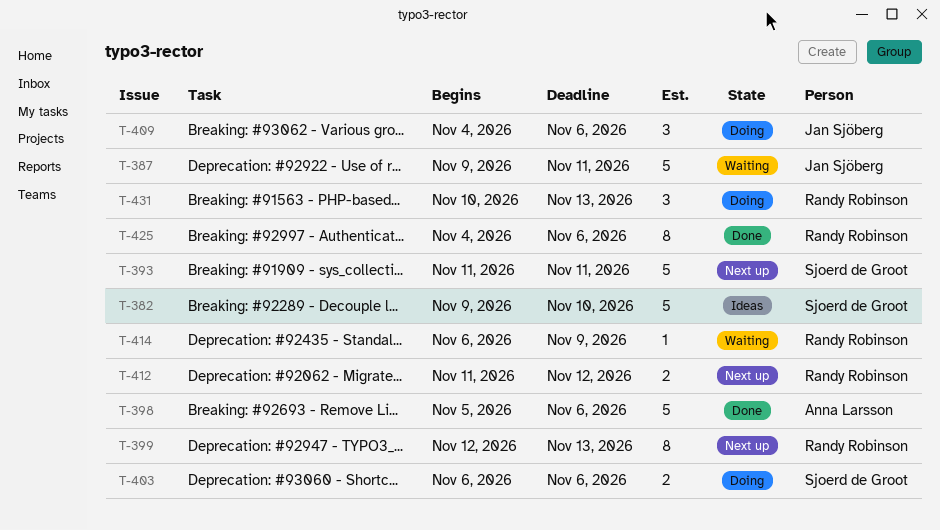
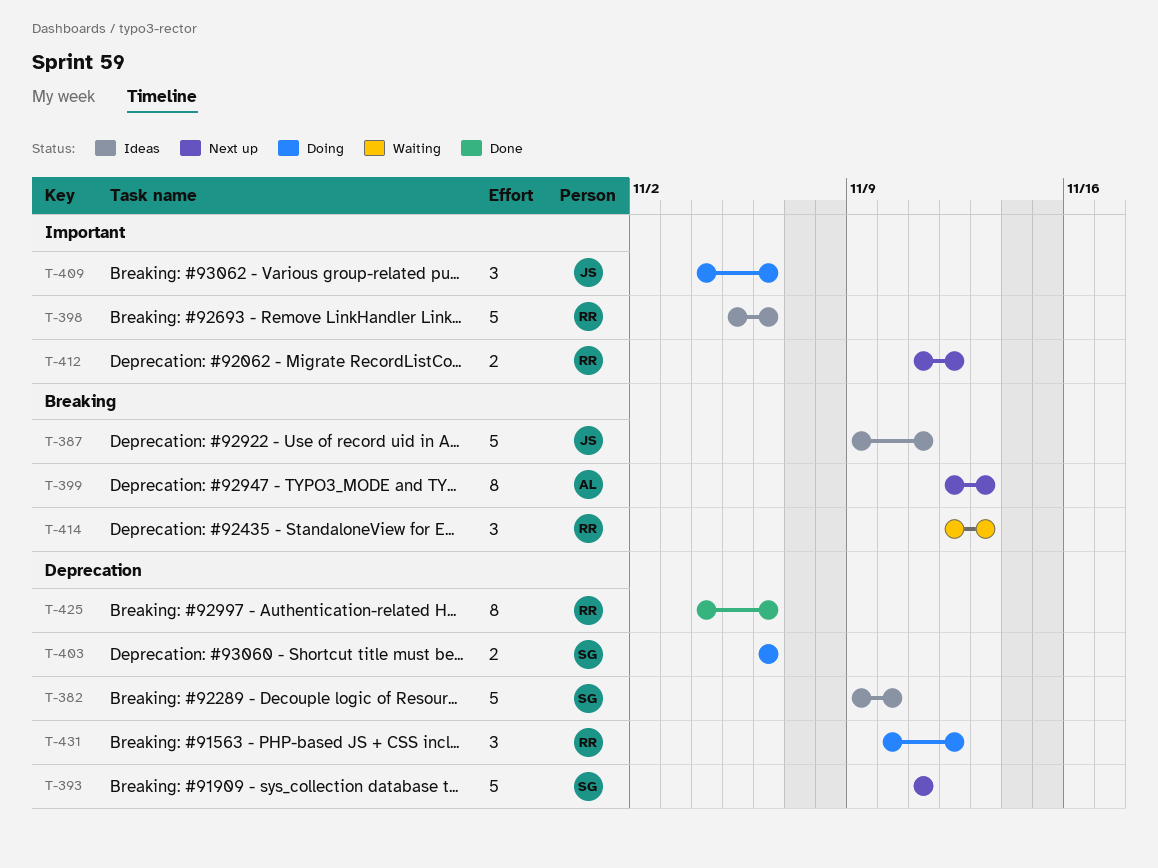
T-387, status: Waiting -> Ideas
T-398, status: Done -> Ideas
T-398, owner: Anna Larsson -> Randy Robinson
T-399, owner: Randy Robinson -> Anna Larsson
T-414, estimate: 1 -> 3
T-414, start: Nov 6 -> Nov 12
T-414, due: Nov 9 -> Nov 13
T-431, due: Nov 13 -> Nov 12

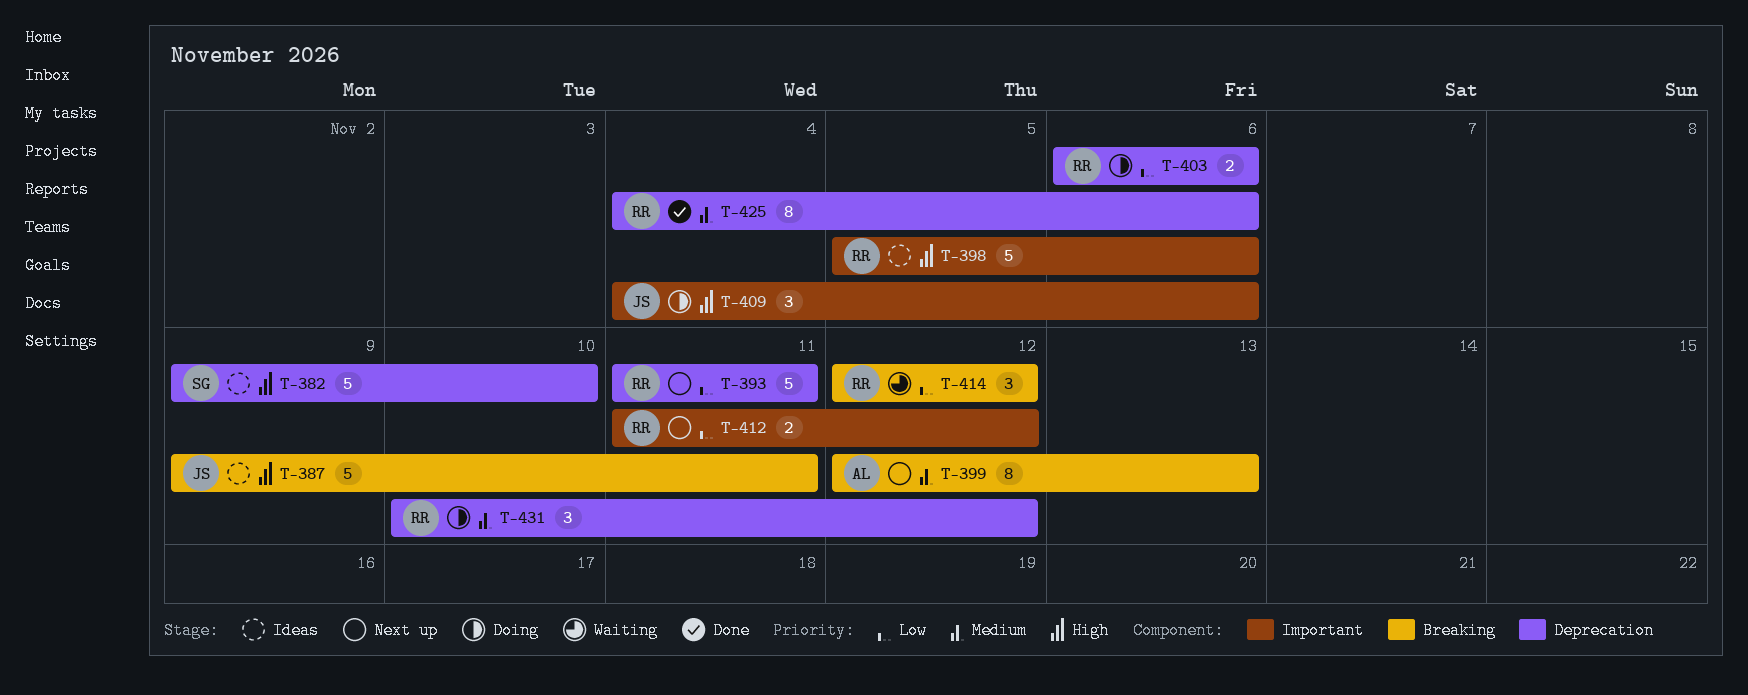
T-393, owner: SG -> RR
T-403, owner: SG -> RR
T-414, due: Nov 13 -> Nov 12

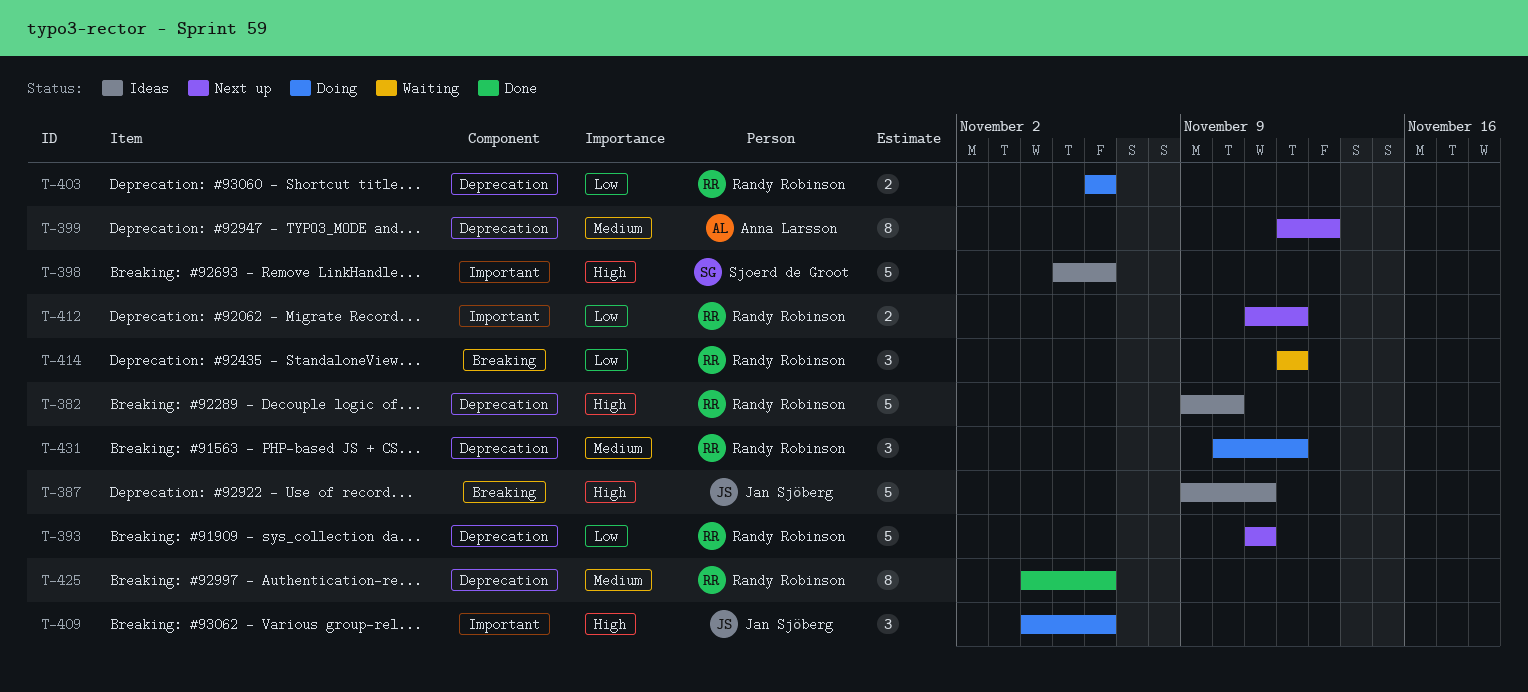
T-382, owner: Sjoerd de Groot -> Randy Robinson
T-398, owner: Randy Robinson -> Sjoerd de Groot
T-399, label: Breaking -> Deprecation

